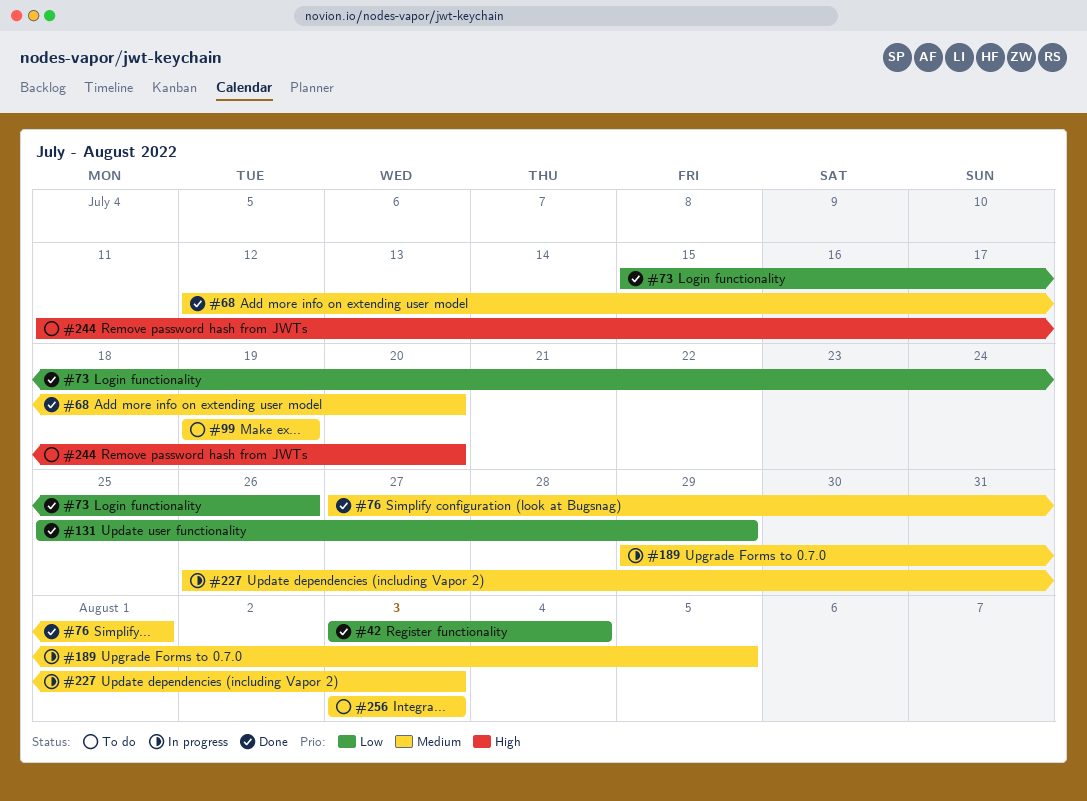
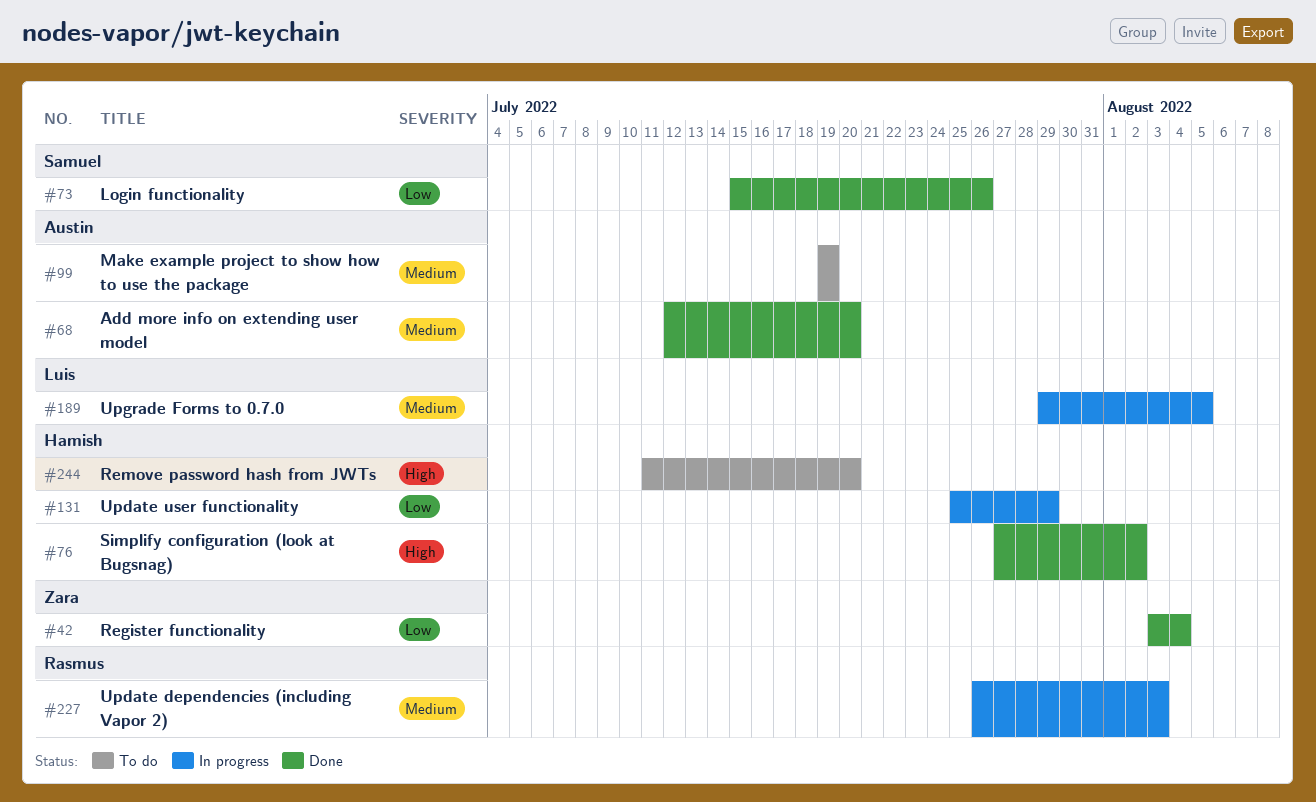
#76, priority: Medium -> High
#76, due: Aug 1 -> Aug 2
#131, status: Done -> In progress
#256: present -> none

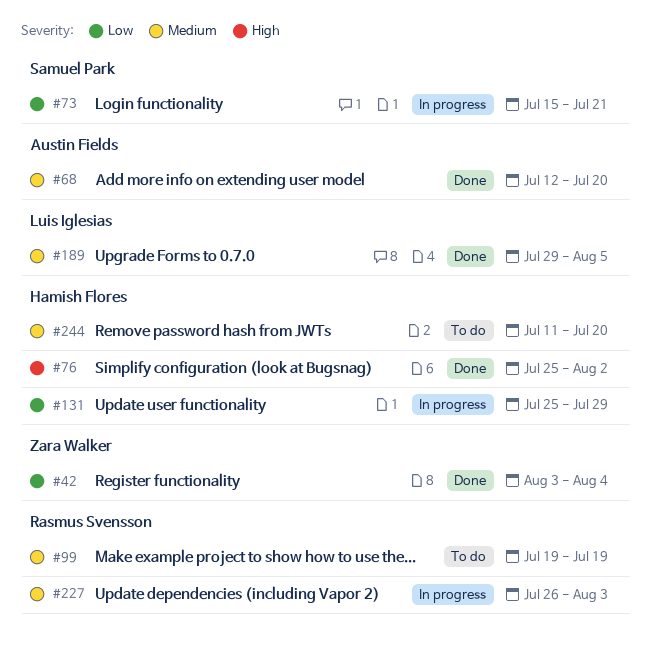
#73, status: Done -> In progress
#73, due: Jul 26 -> Jul 21
#76, start: Jul 27 -> Jul 25
#99, owner: Austin Fields -> Rasmus Svensson
#189, status: In progress -> Done
#244, priority: High -> Medium

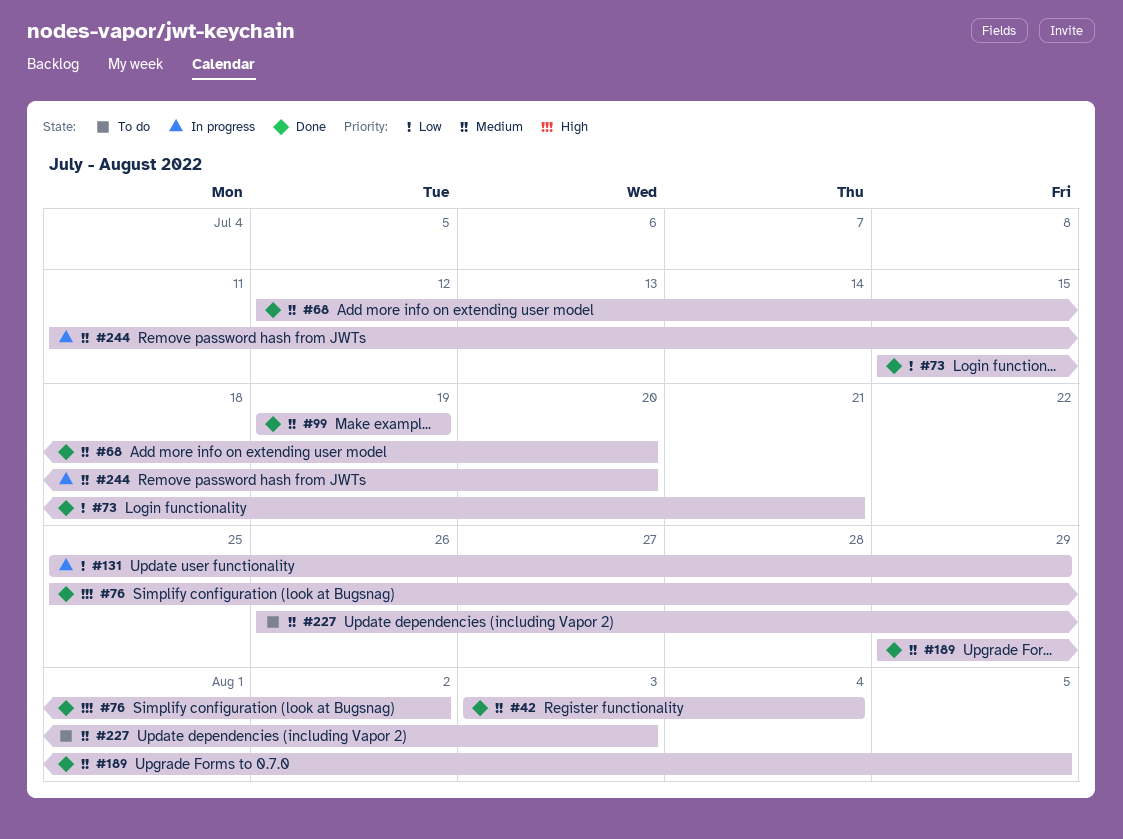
#42, priority: Low -> Medium
#73, status: In progress -> Done
#99, status: To do -> Done
#227, status: In progress -> To do
#244, status: To do -> In progress

